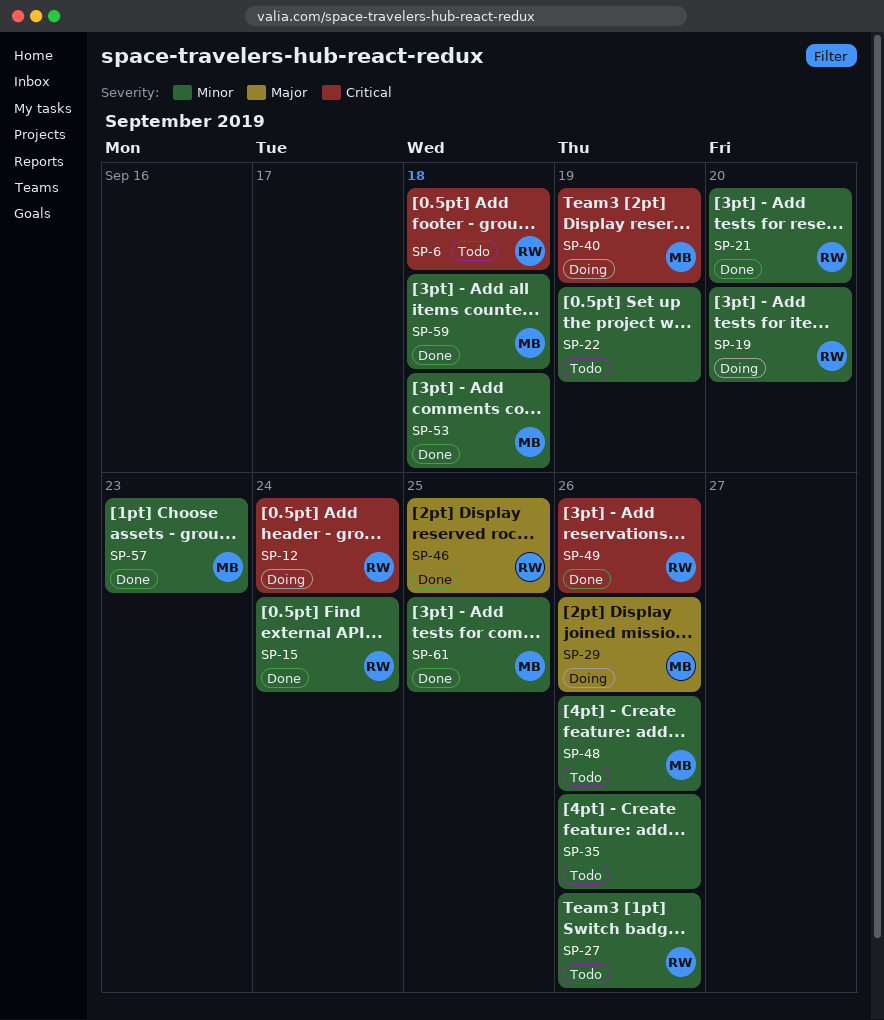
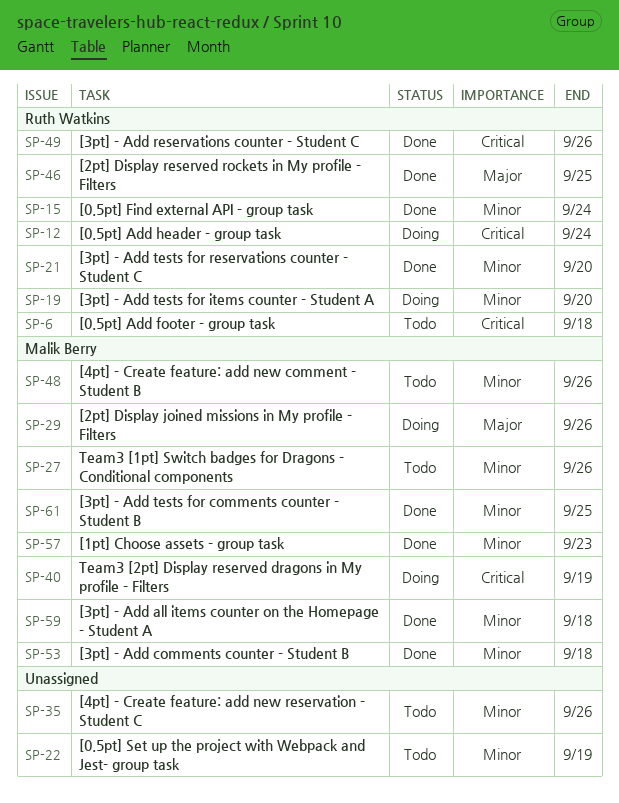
SP-27, owner: Ruth Watkins -> Malik Berry

